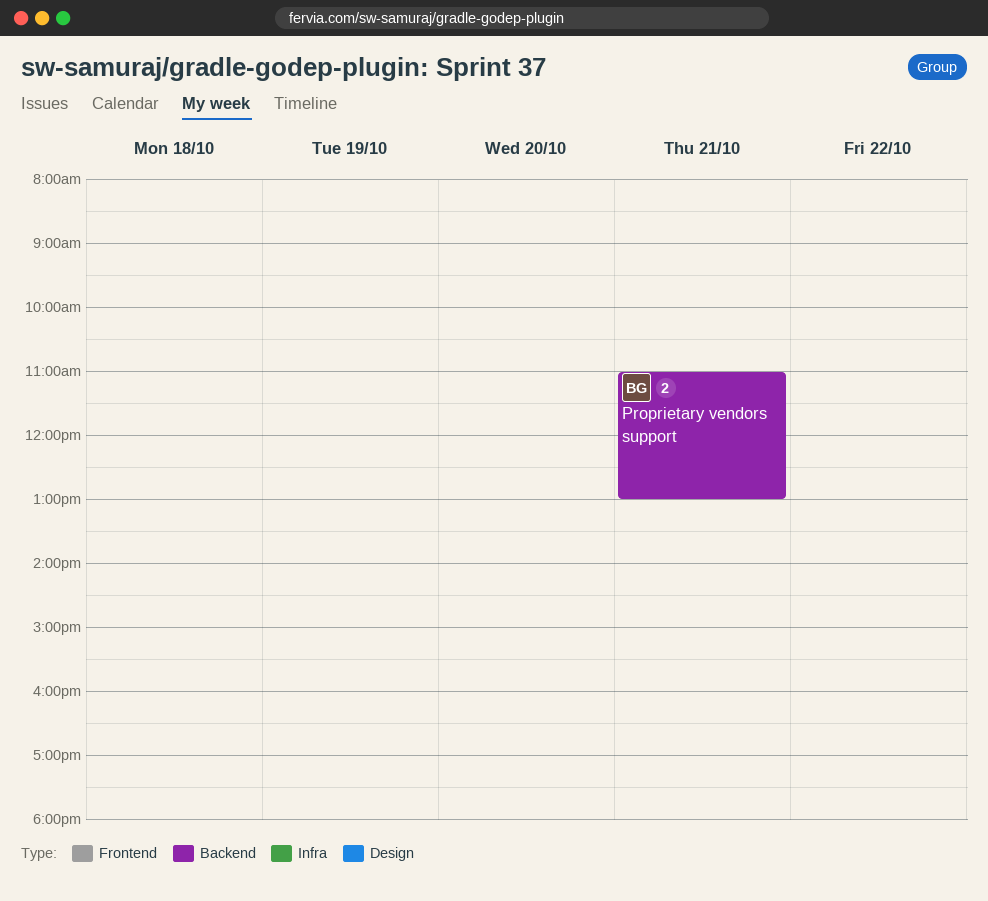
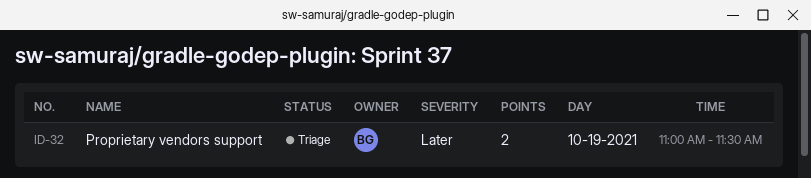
Proprietary vendors support, day: Oct 21 -> Oct 19
Proprietary vendors support, ends: 13:00 -> 11:30

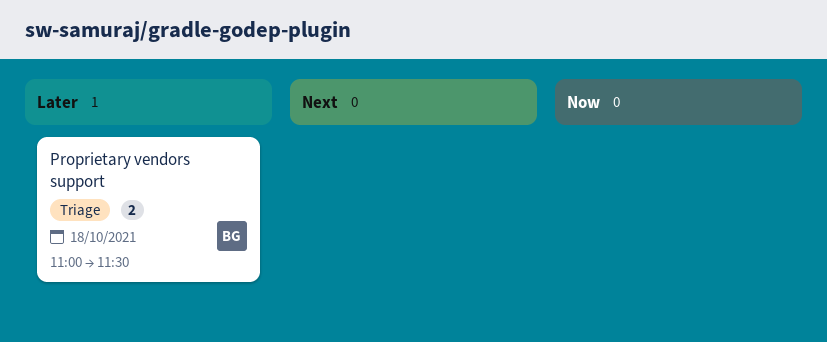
Proprietary vendors support, day: Oct 19 -> Oct 18

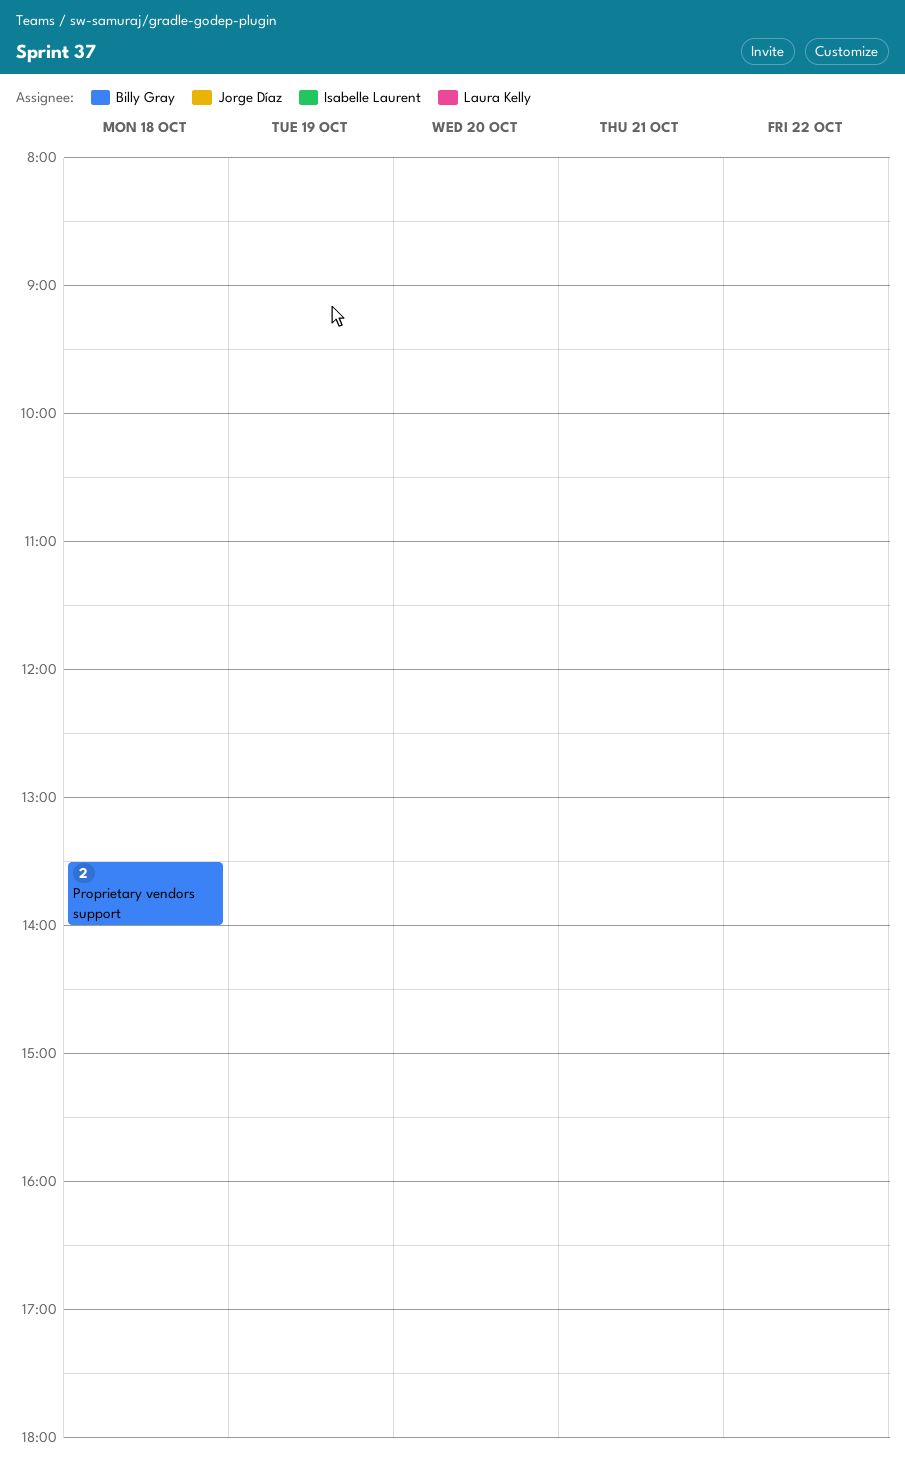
Proprietary vendors support, begins: 11:00 -> 13:30
Proprietary vendors support, ends: 11:30 -> 14:00

